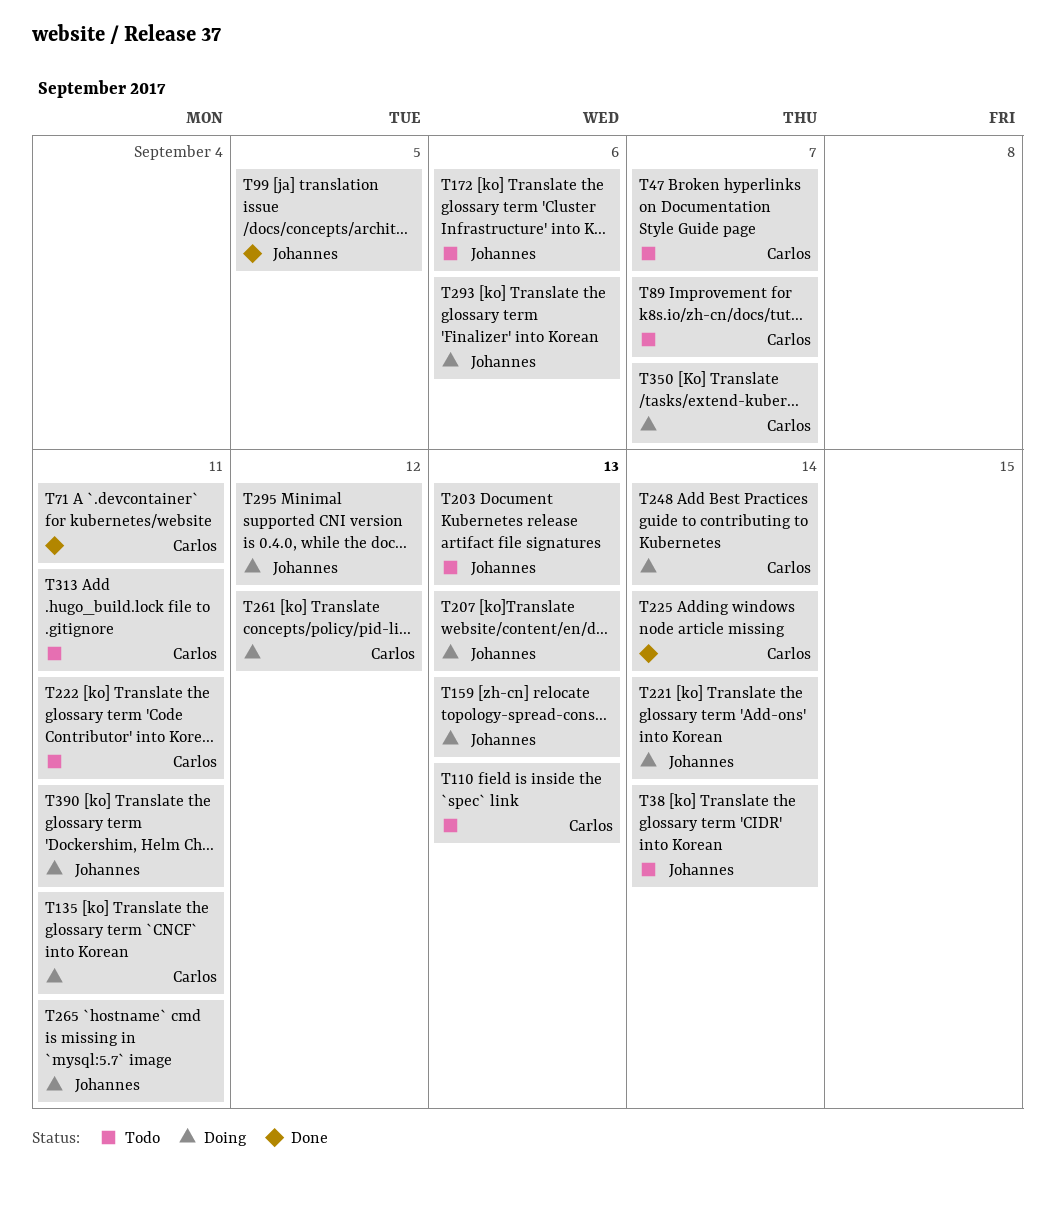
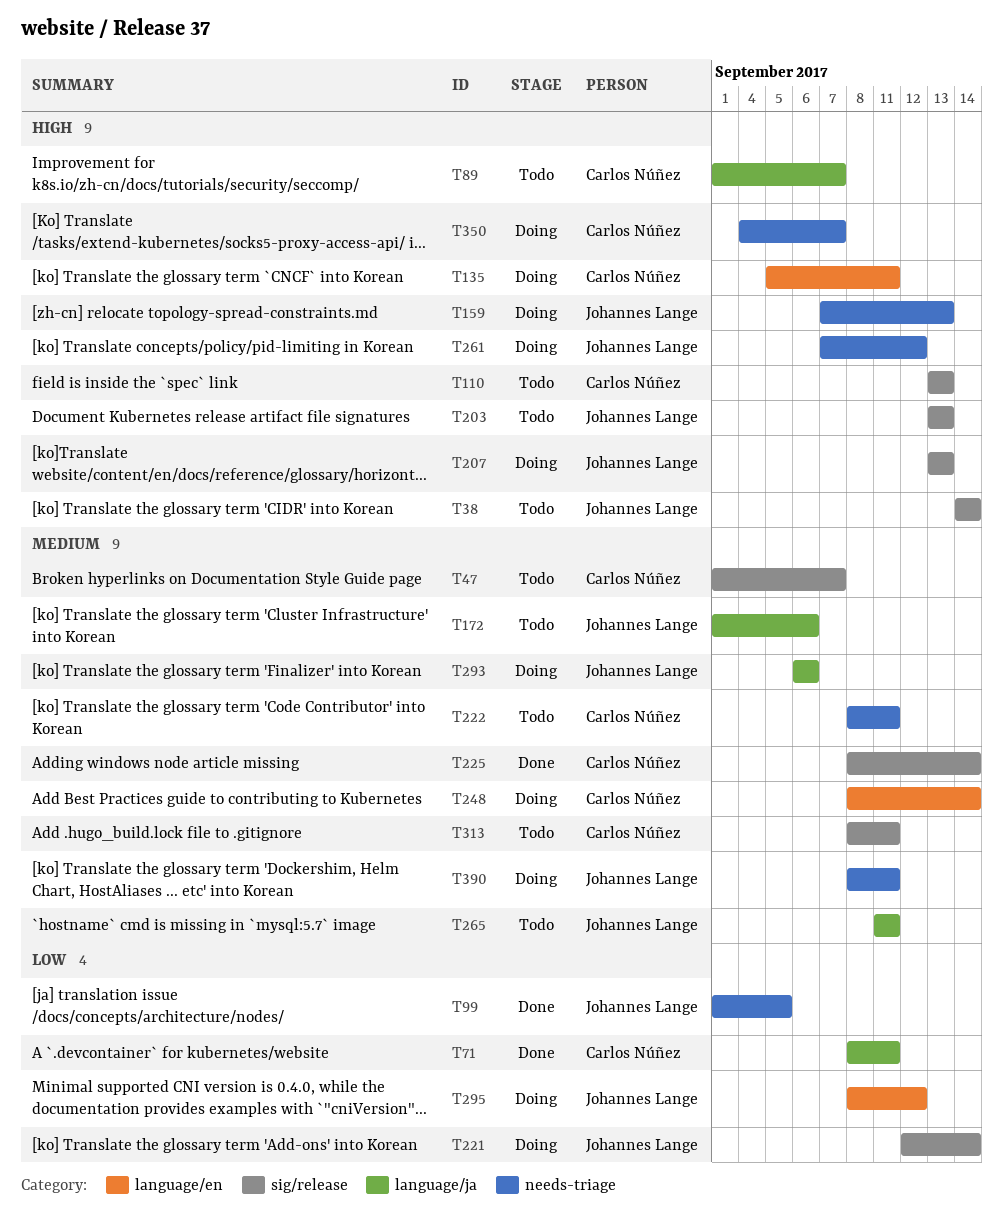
T261, owner: Carlos Núñez -> Johannes Lange
T265, status: Doing -> Todo

